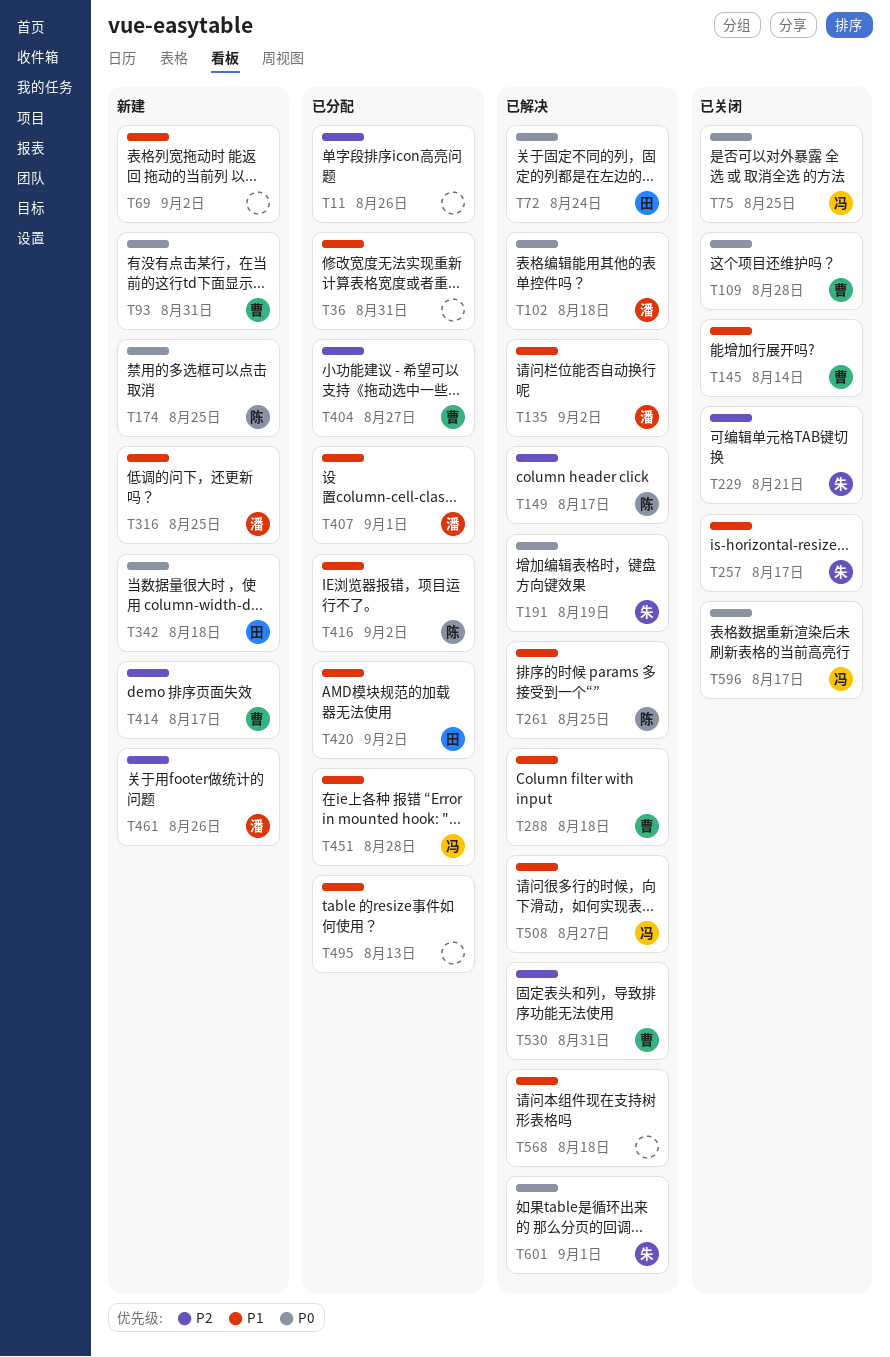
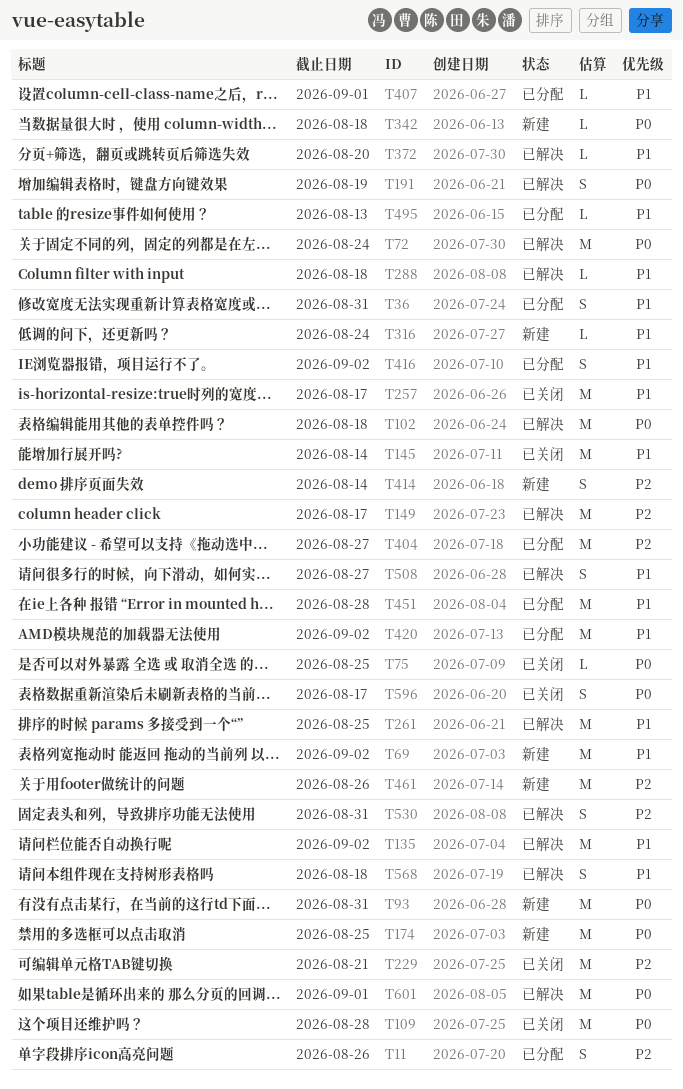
T316, due: Aug 25 -> Aug 24
T372: none -> present
T414, due: Aug 17 -> Aug 14

